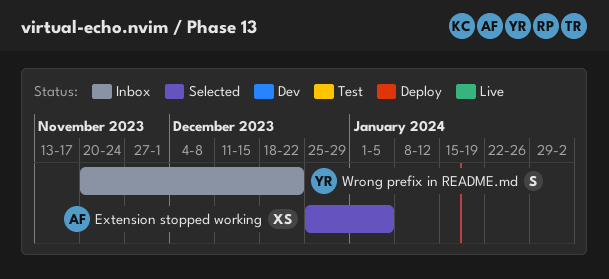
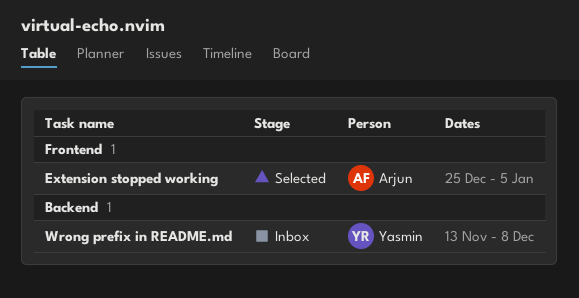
Wrong prefix in README.md, start: Nov 20 -> Nov 13
Wrong prefix in README.md, due: Dec 22 -> Dec 8

